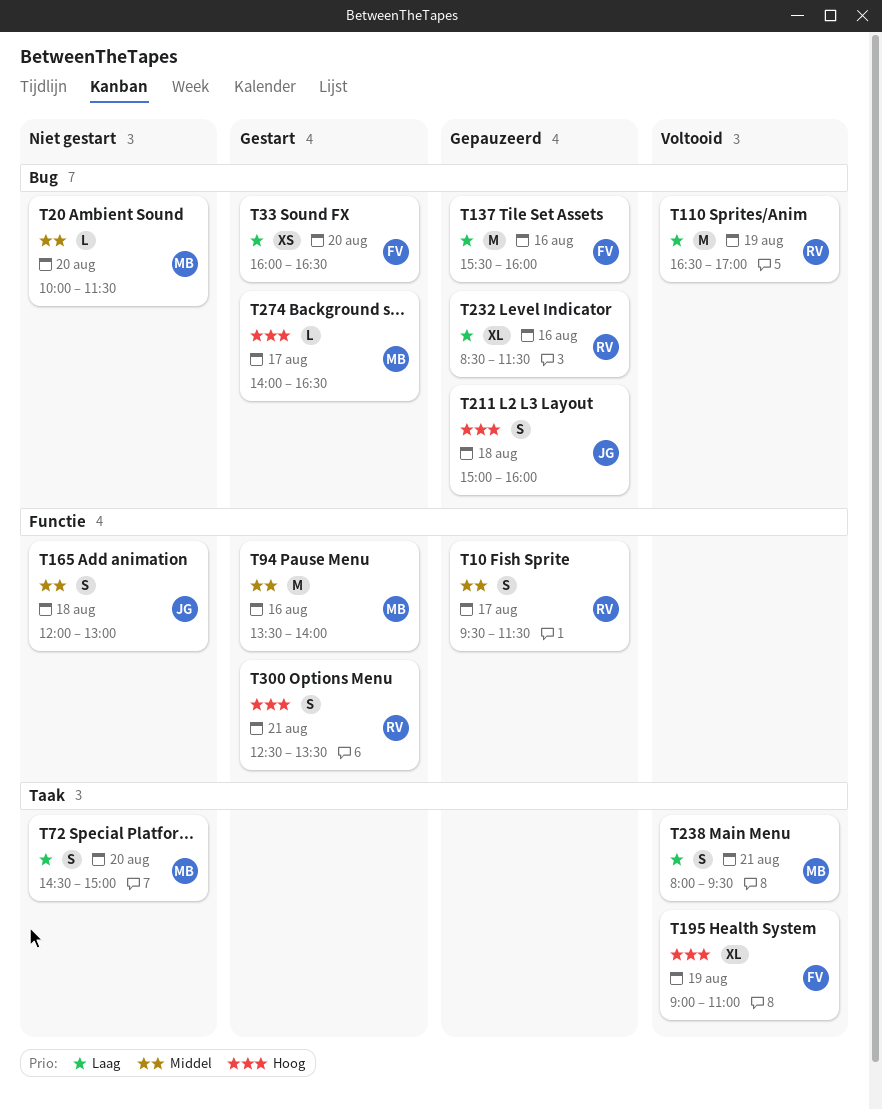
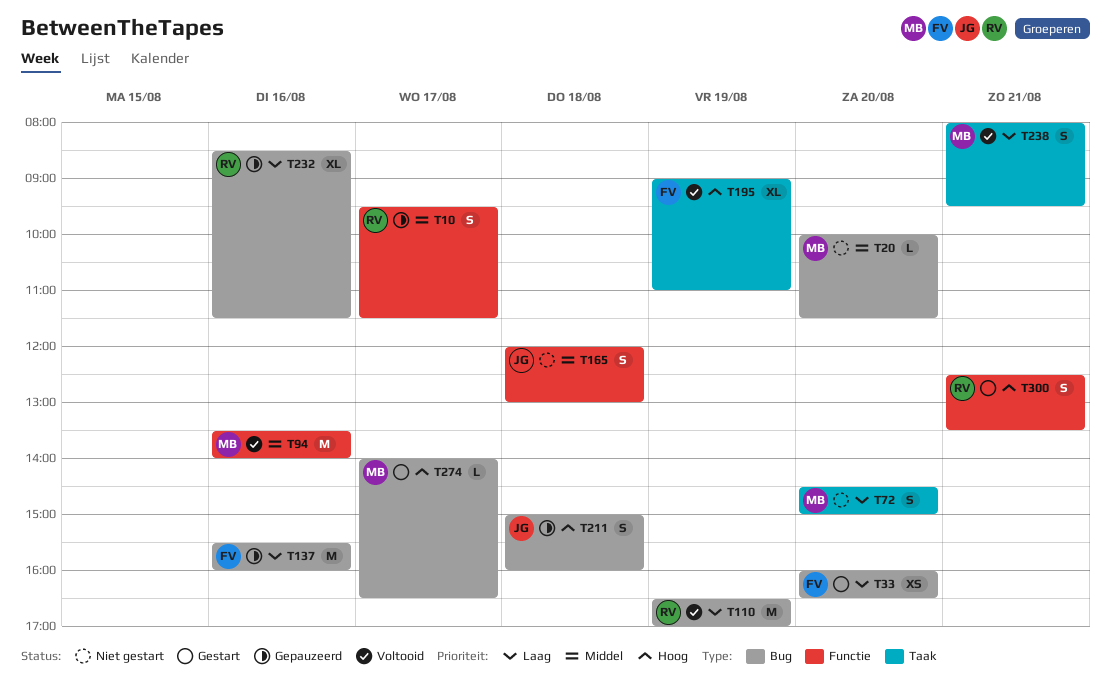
T94, status: Gestart -> Voltooid

